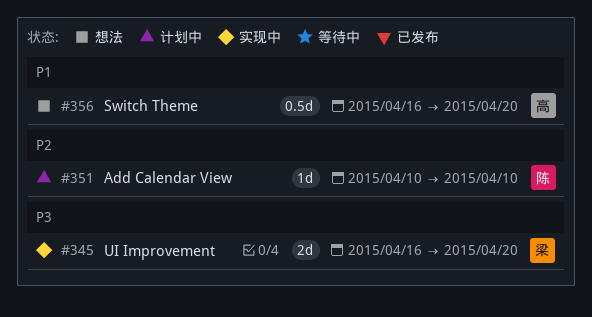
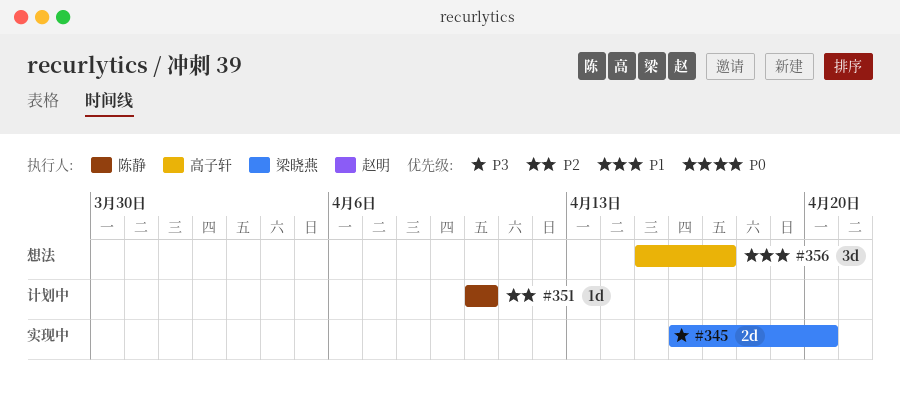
#356, estimate: 0.5d -> 3d
#356, start: Apr 16 -> Apr 15
#356, due: Apr 20 -> Apr 17

